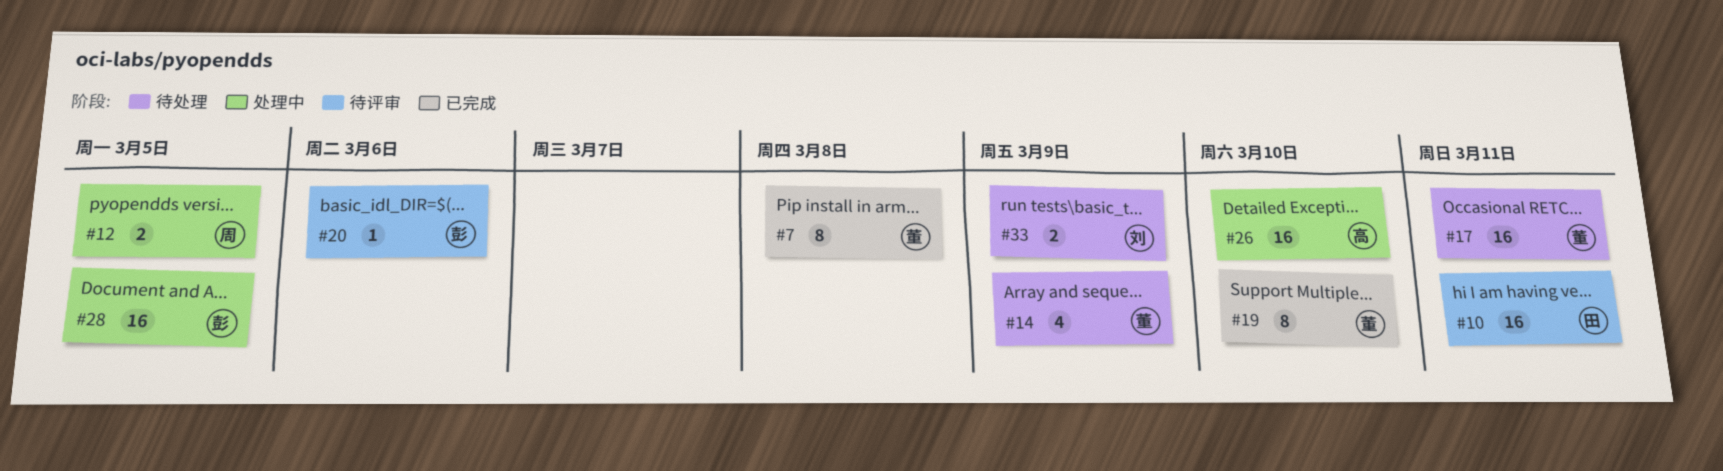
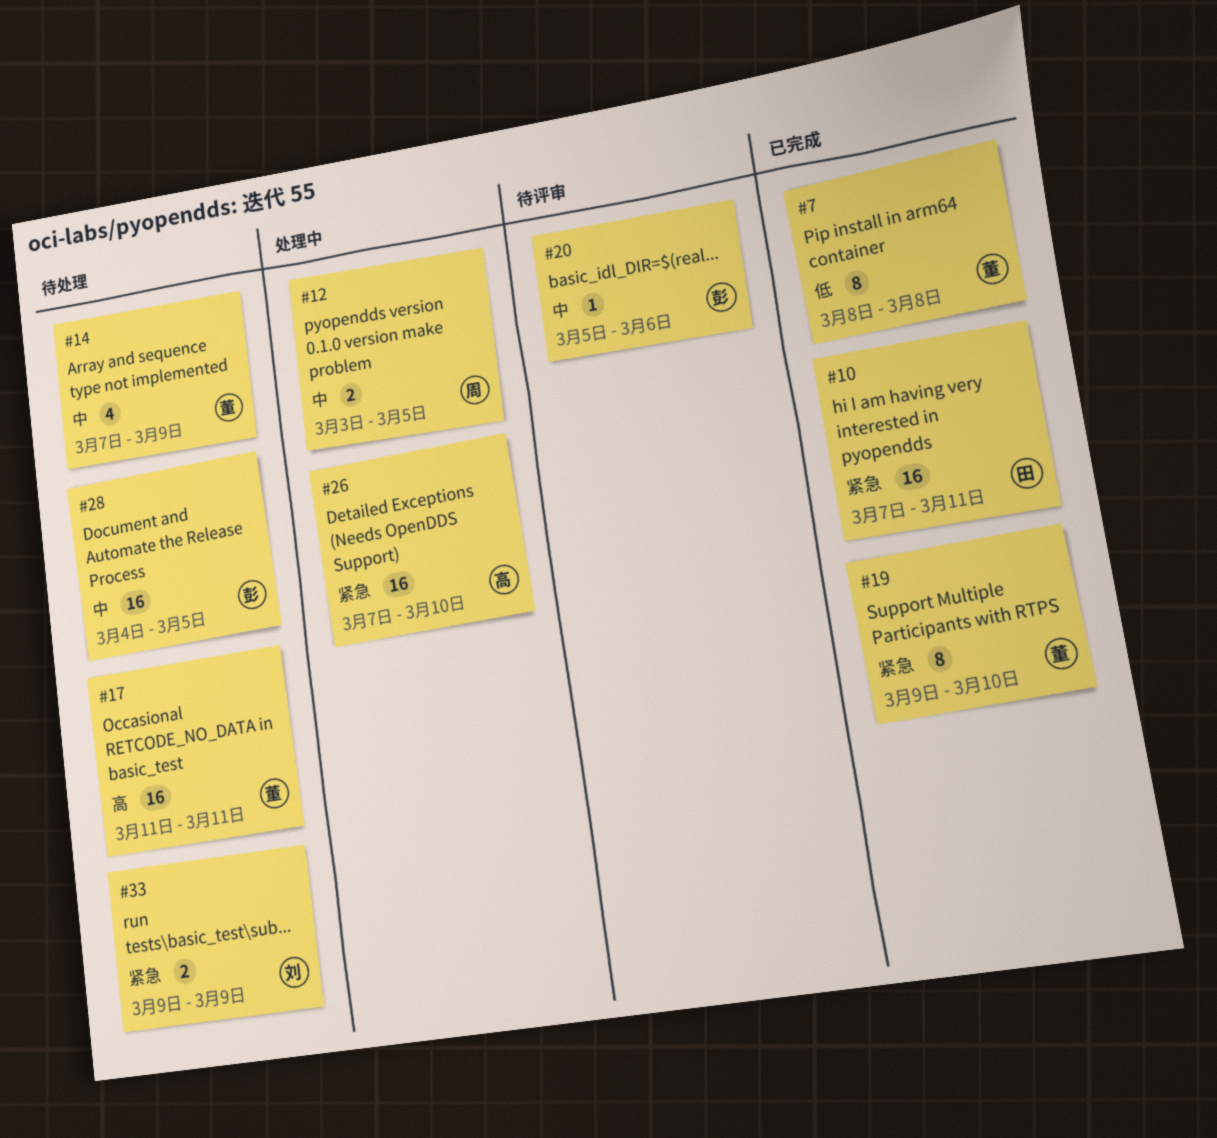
#10, status: 待评审 -> 已完成
#28, status: 处理中 -> 待处理

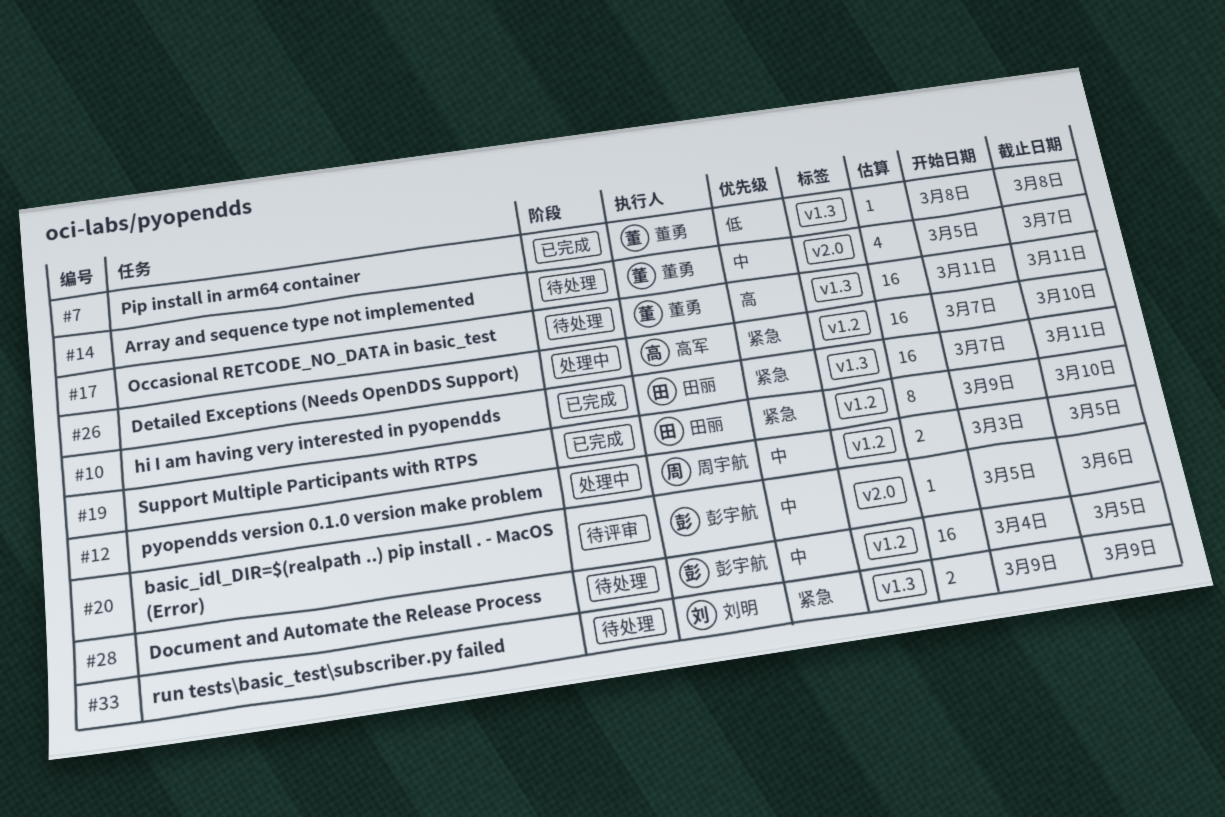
#7, estimate: 8 -> 1
#14, start: Mar 7 -> Mar 5
#14, due: Mar 9 -> Mar 7
#19, owner: 董勇 -> 田丽

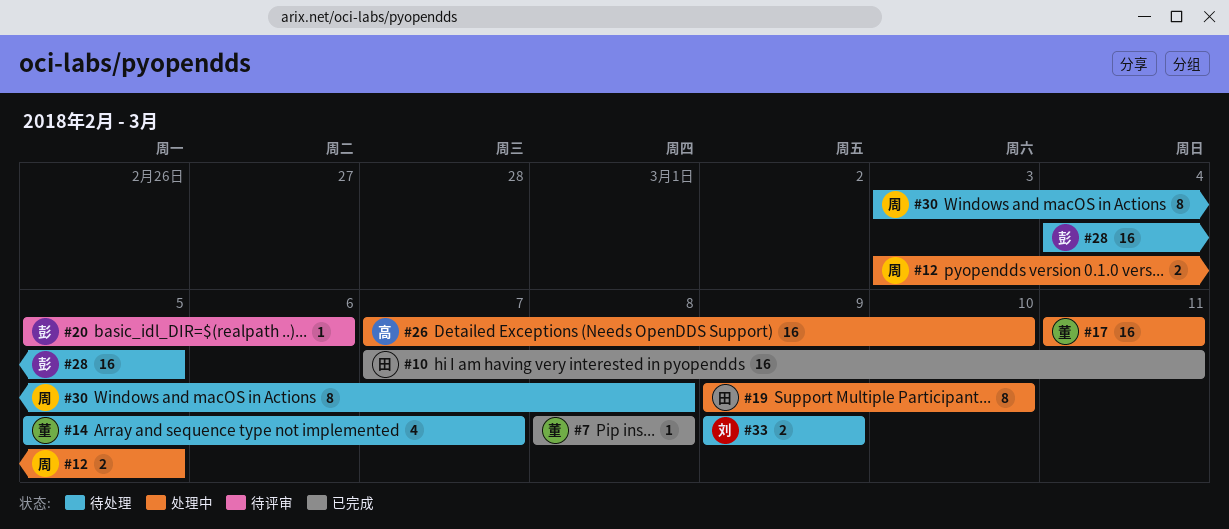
#17, status: 待处理 -> 处理中
#19, status: 已完成 -> 处理中
#30: none -> present

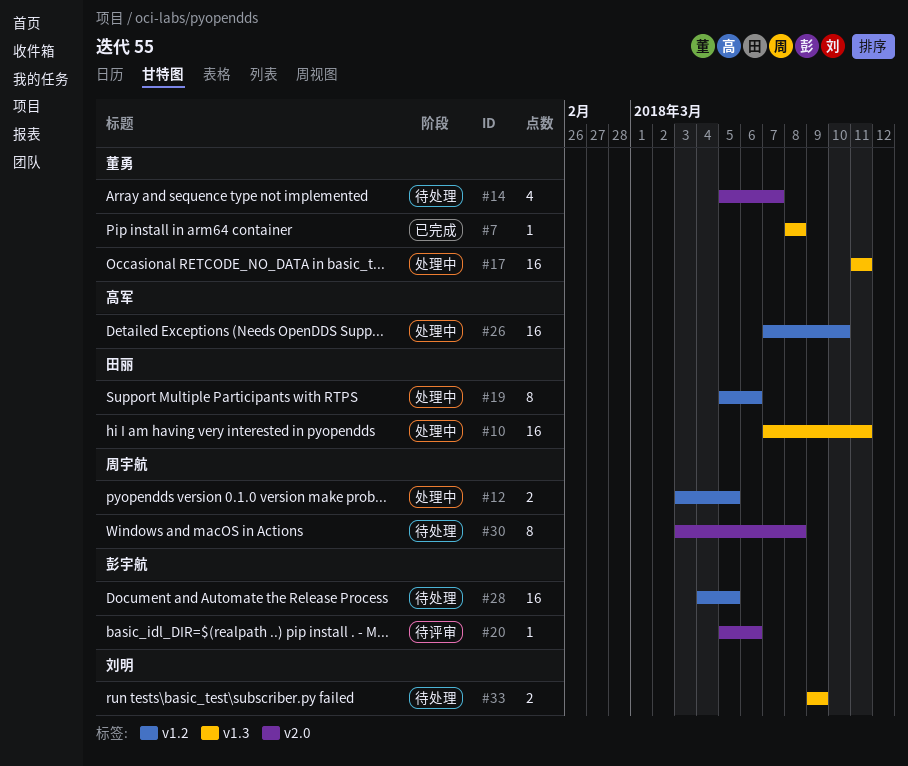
#10, status: 已完成 -> 处理中
#19, start: Mar 9 -> Mar 5
#19, due: Mar 10 -> Mar 6

